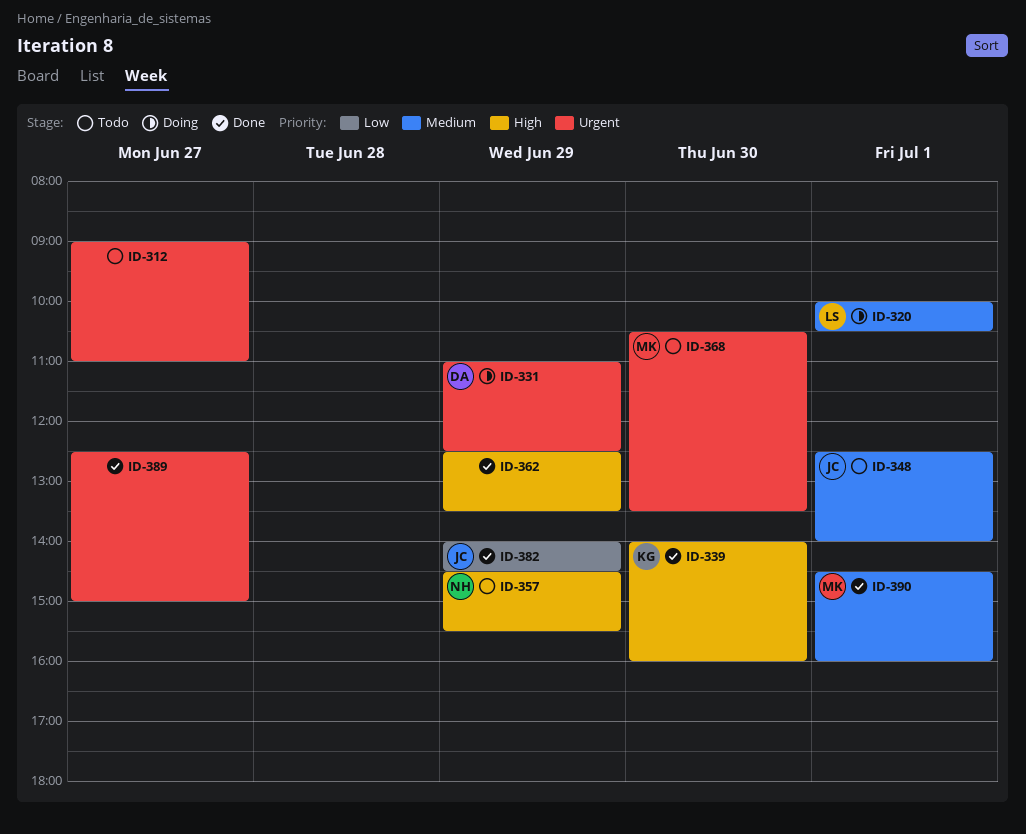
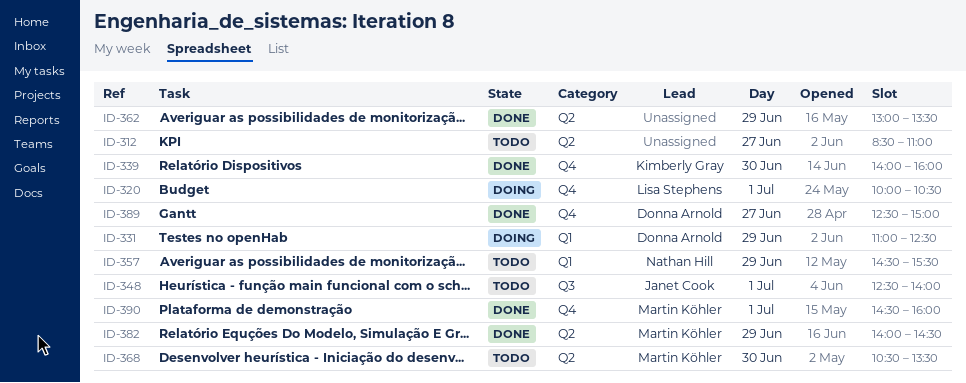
ID-312, begins: 09:00 -> 08:30
ID-362, begins: 12:30 -> 13:00
ID-382, owner: Janet Cook -> Martin Köhler
ID-389, owner: none -> Donna Arnold

